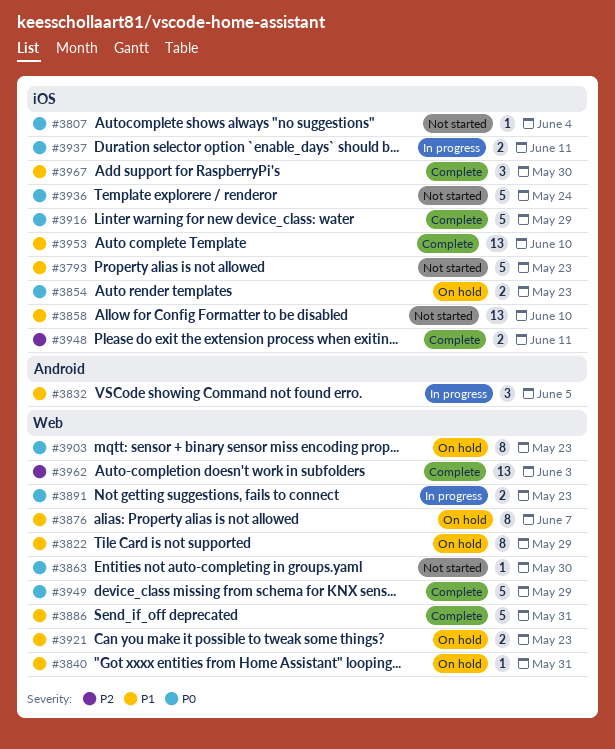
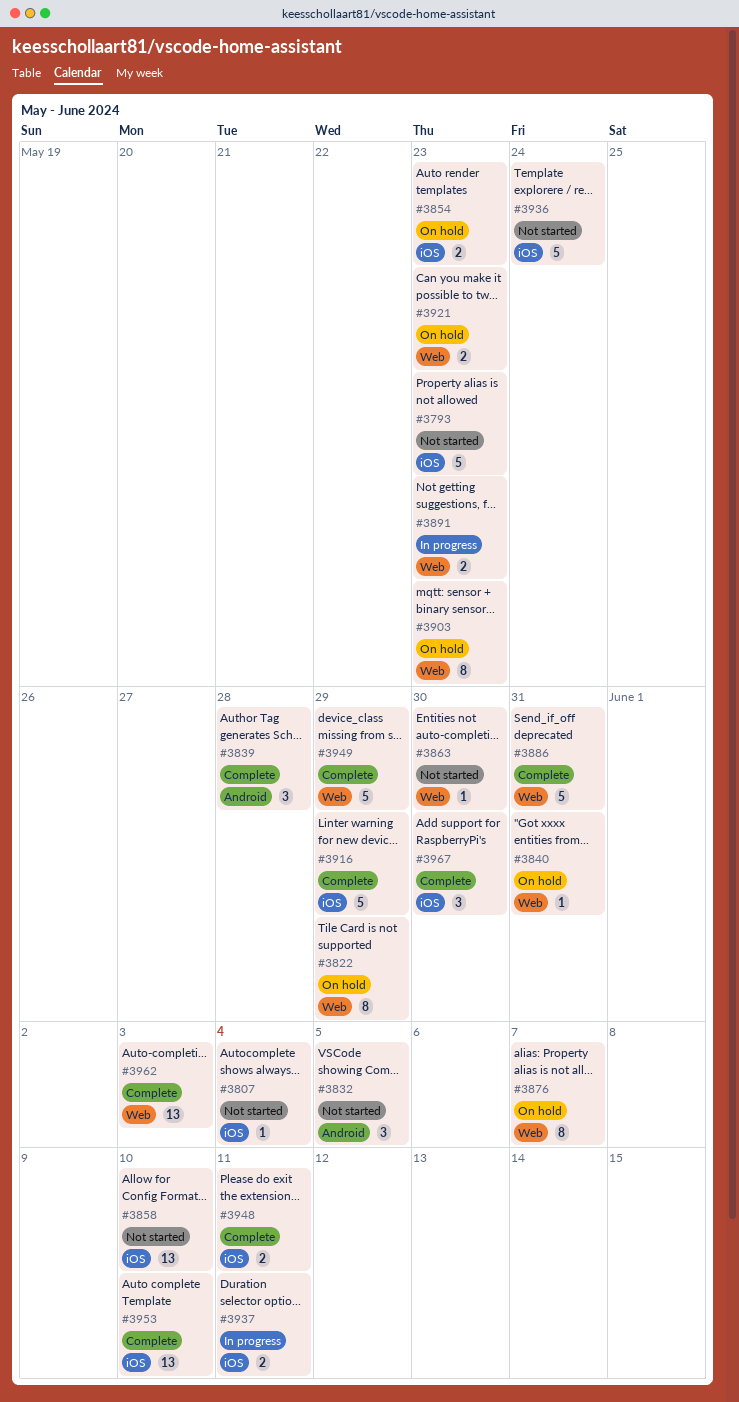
#3832, status: In progress -> Not started
#3839: none -> present

